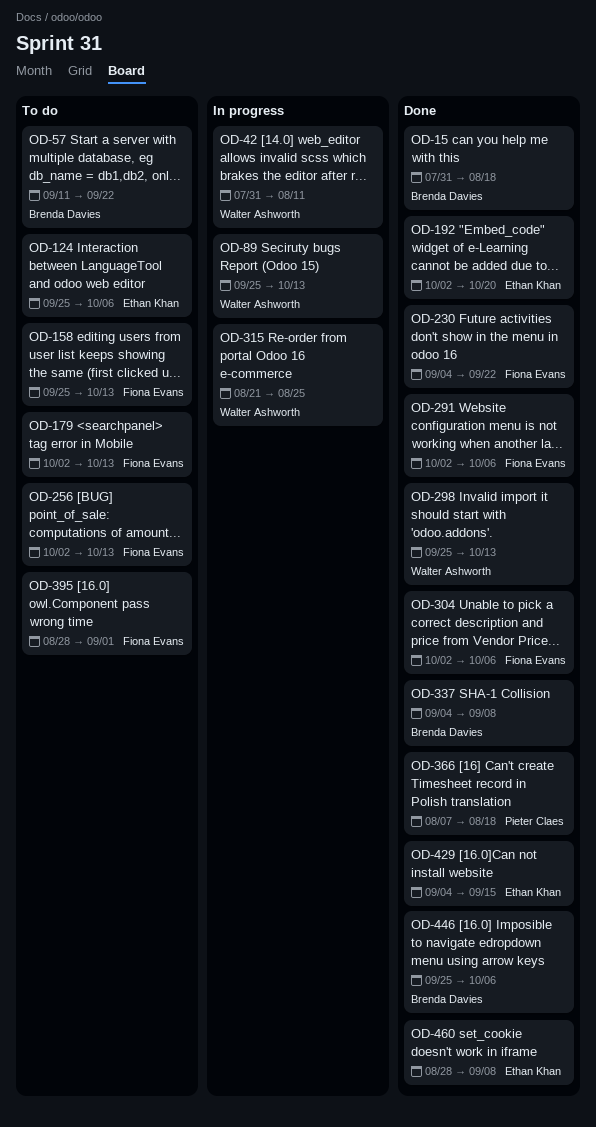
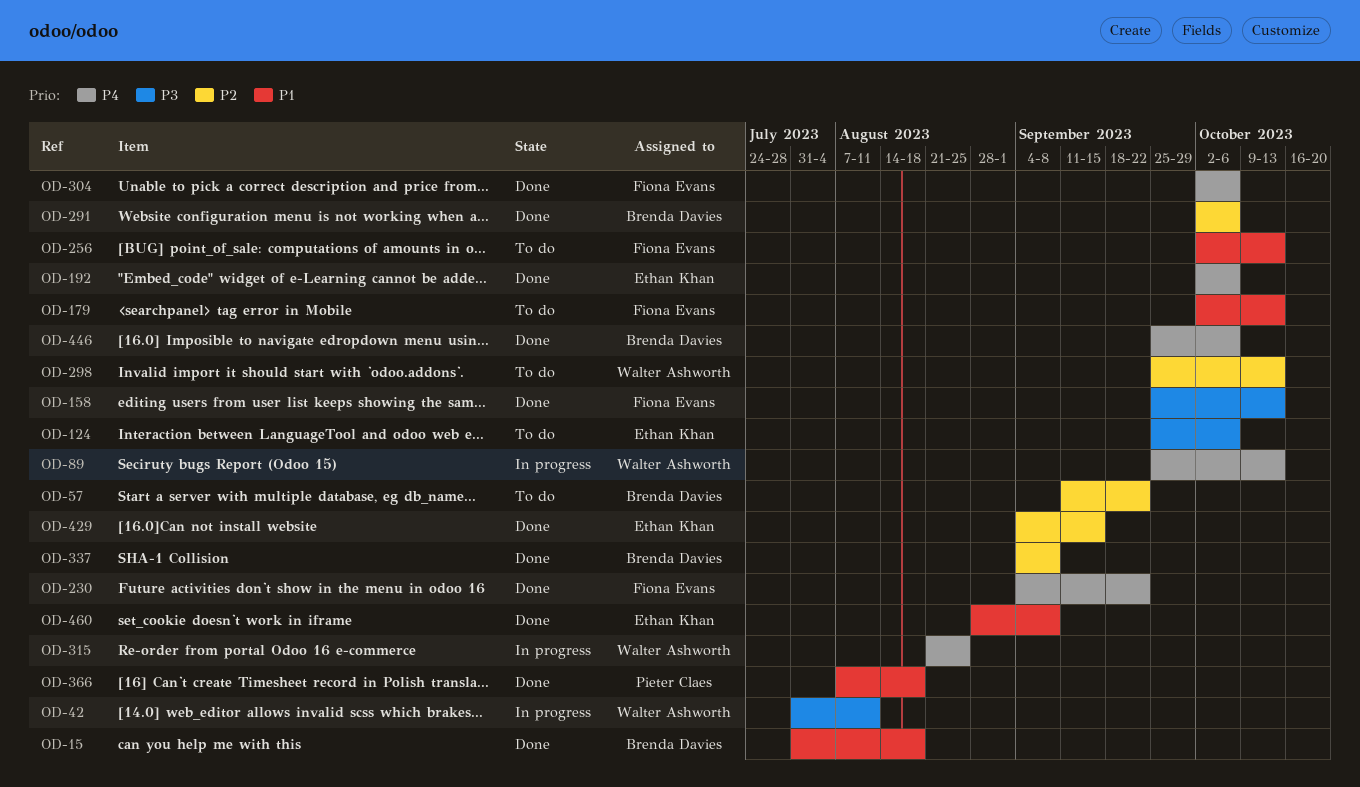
OD-158, status: To do -> Done
OD-192, due: Oct 20 -> Oct 6
OD-291, owner: Fiona Evans -> Brenda Davies
OD-298, status: Done -> To do
OD-395: present -> none

